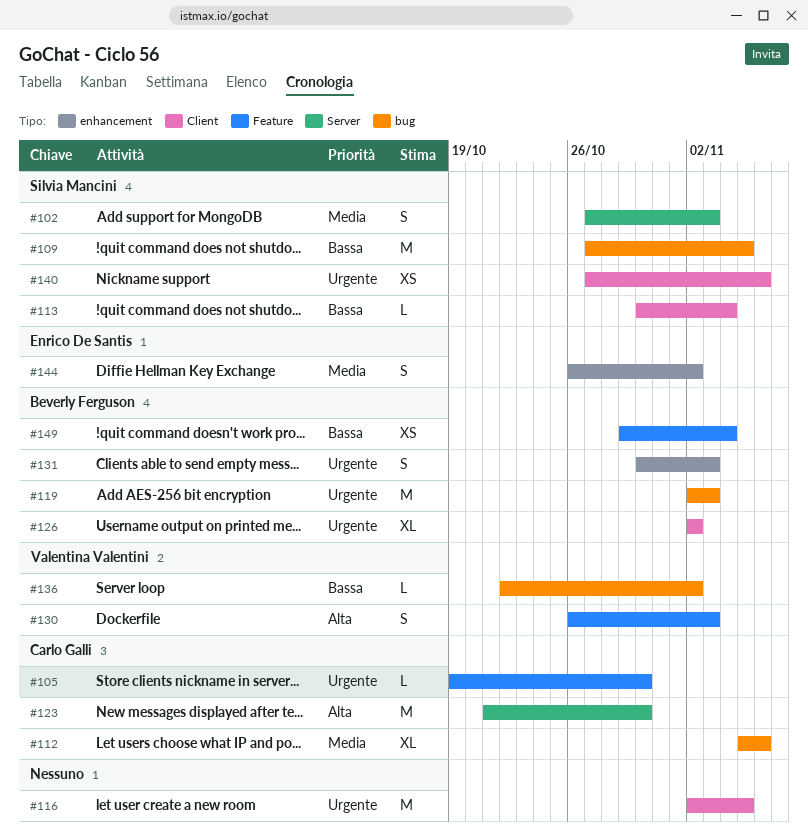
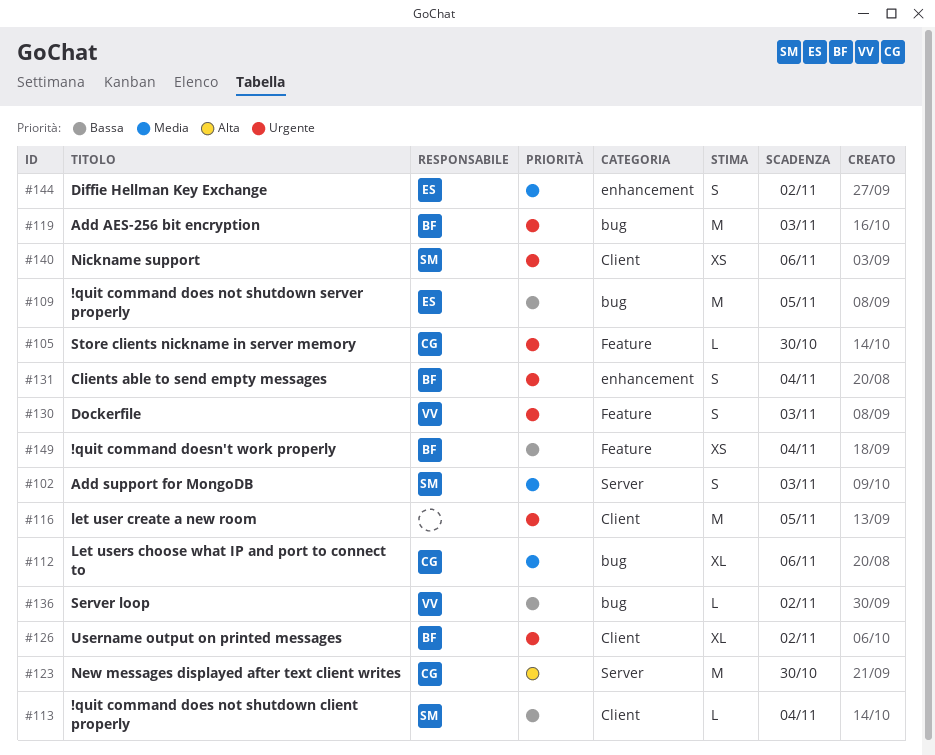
#109, owner: Silvia Mancini -> Enrico De Santis
#130, priority: Alta -> Urgente
#131, due: Nov 3 -> Nov 4

